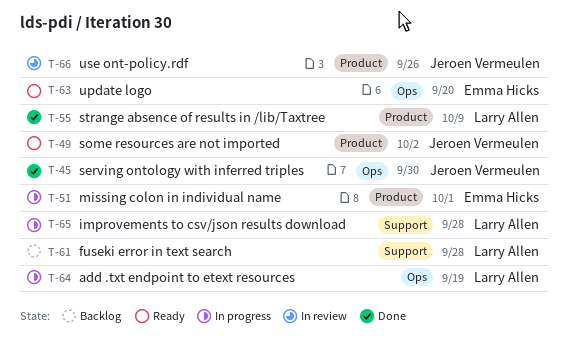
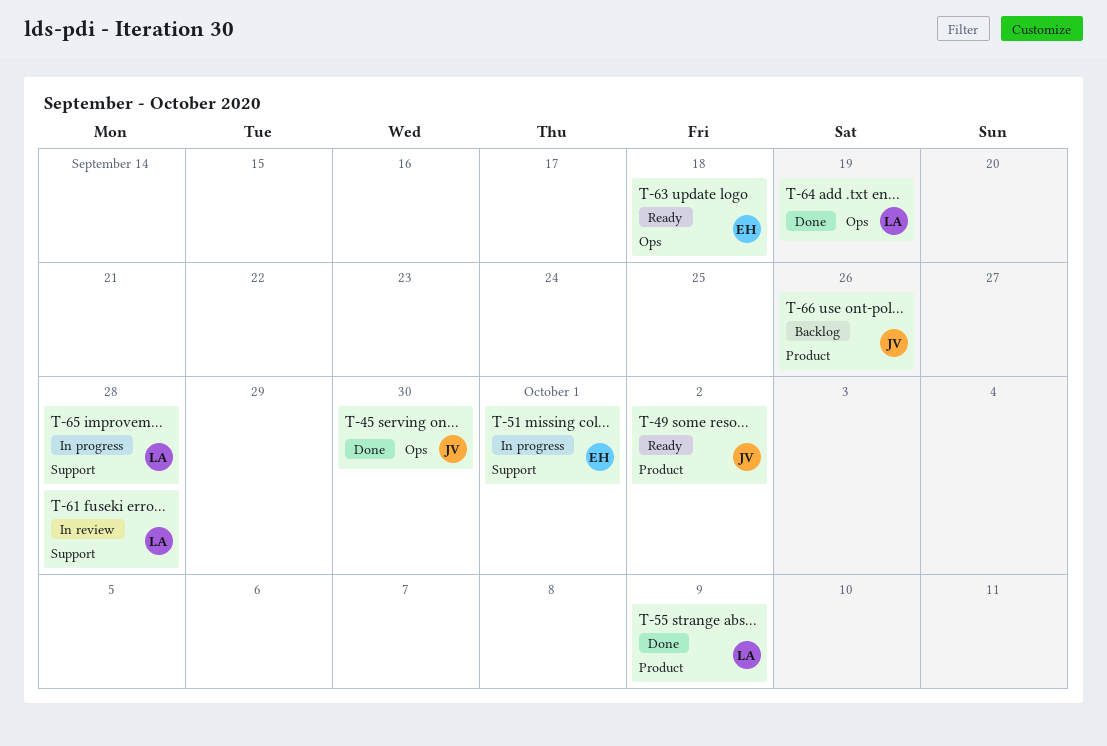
T-51, label: Product -> Support
T-61, status: Backlog -> In review
T-63, due: Sep 20 -> Sep 18
T-64, status: In progress -> Done
T-66, status: In review -> Backlog

